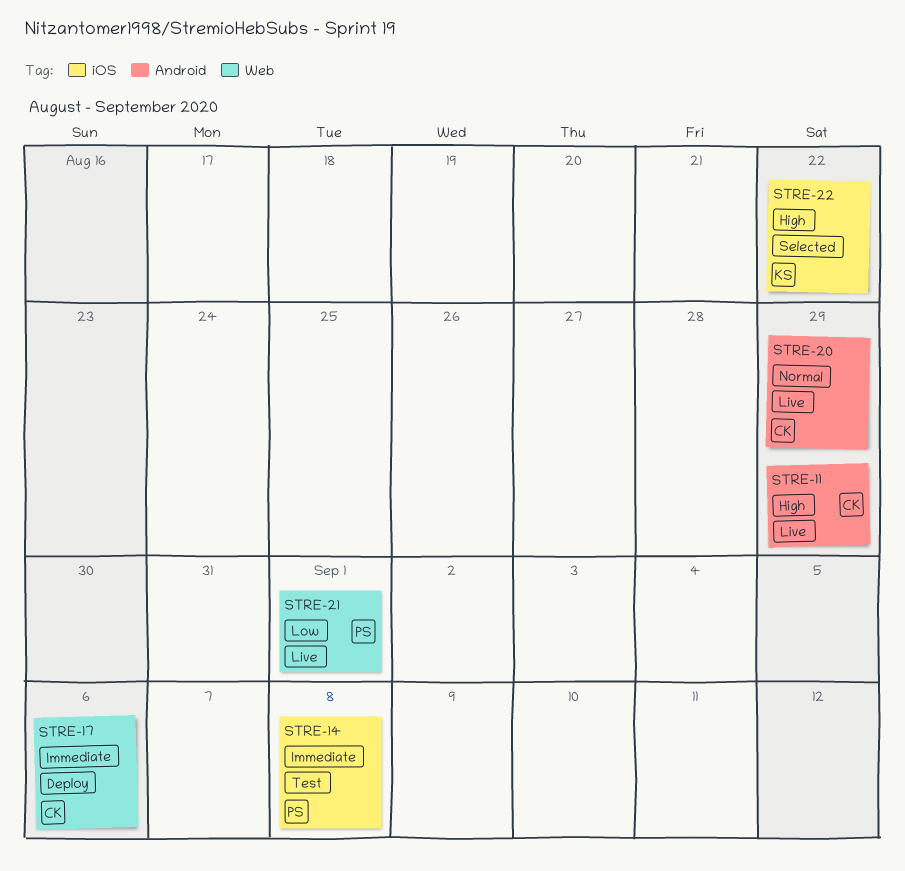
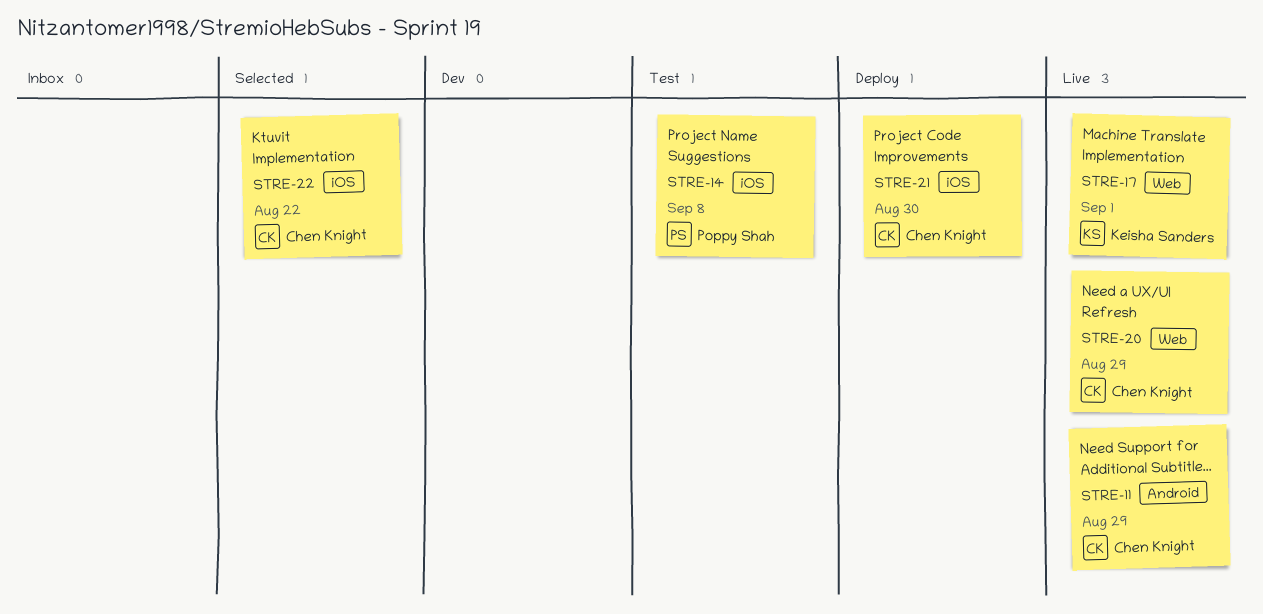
STRE-17, status: Deploy -> Live
STRE-17, owner: Chen Knight -> Keisha Sanders
STRE-17, due: Sep 6 -> Sep 1
STRE-20, label: Android -> Web
STRE-21, status: Live -> Deploy
STRE-21, owner: Poppy Shah -> Chen Knight
STRE-21, label: Web -> iOS
STRE-21, due: Sep 1 -> Aug 30
STRE-22, owner: Keisha Sanders -> Chen Knight

